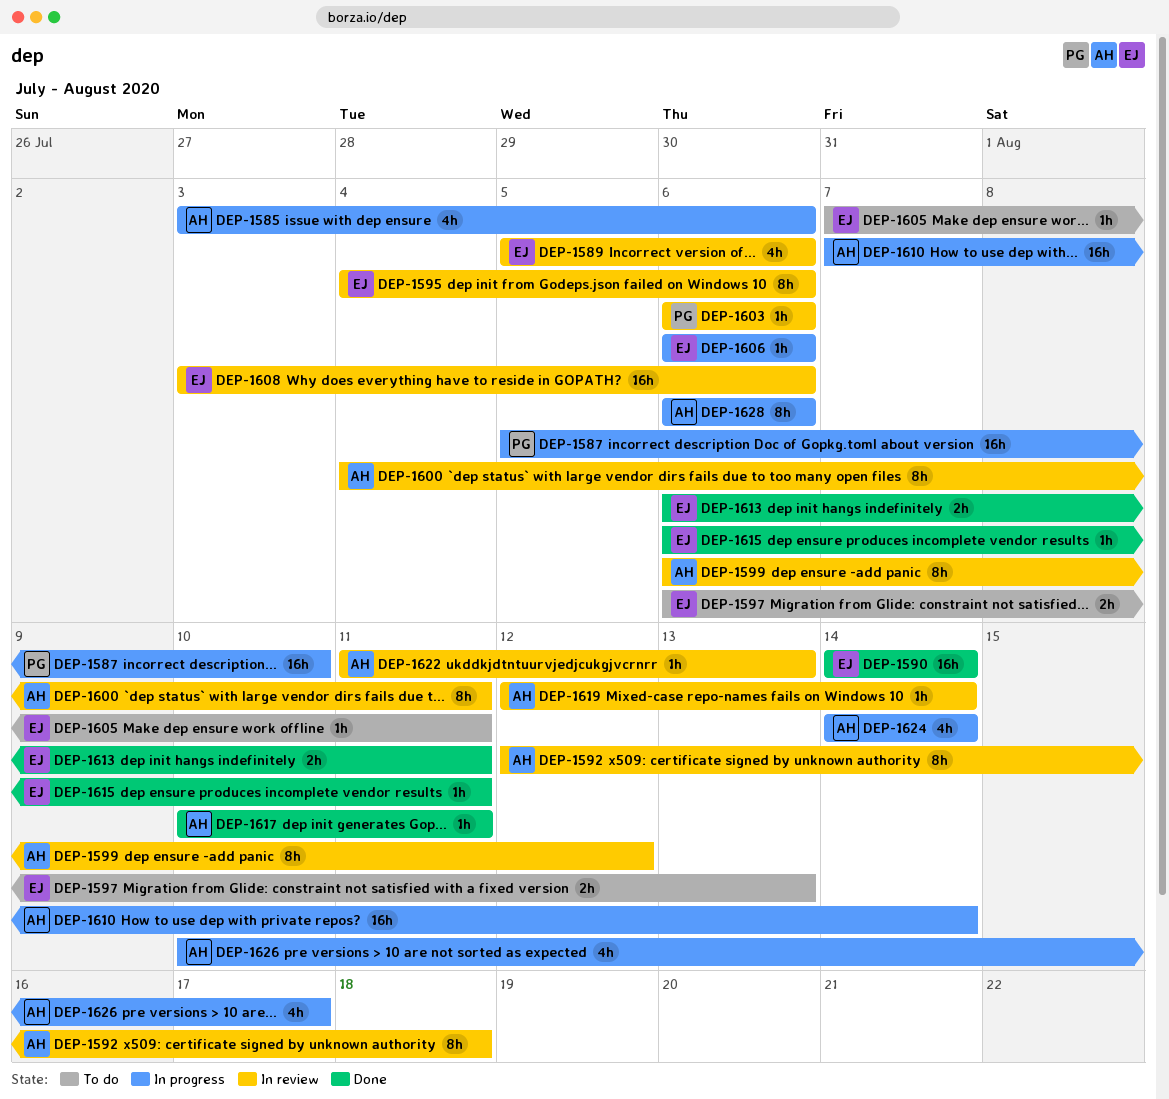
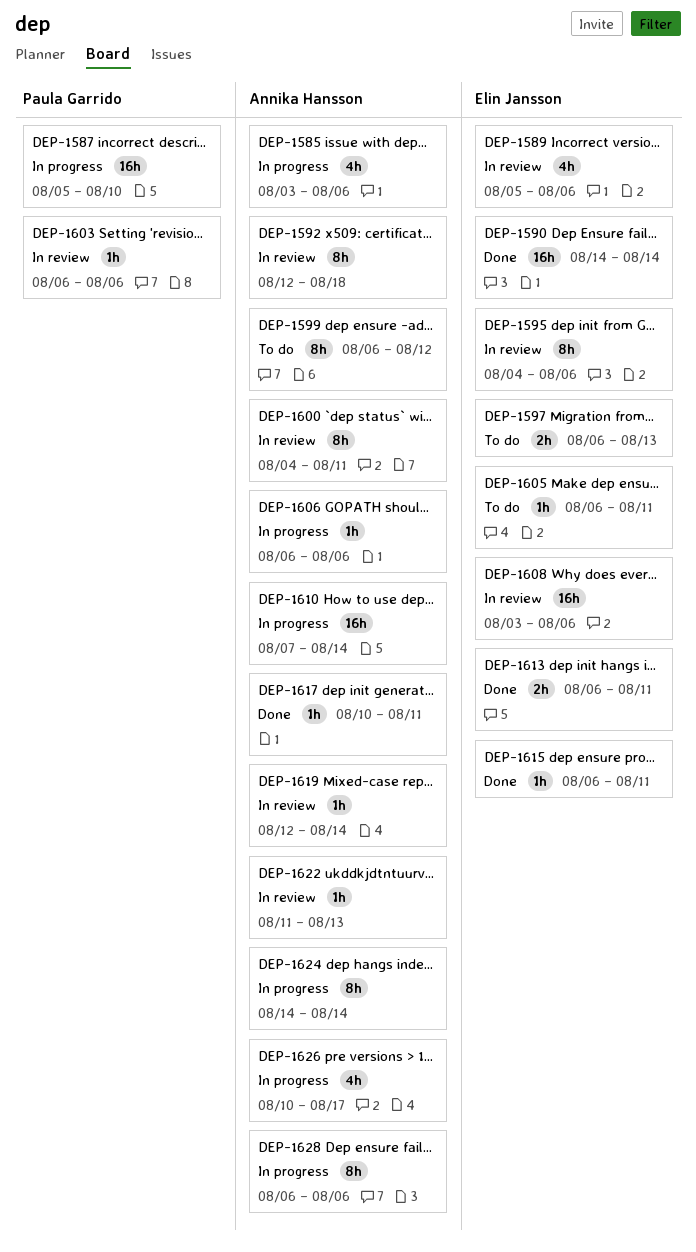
DEP-1599, status: In review -> To do
DEP-1605, start: Aug 7 -> Aug 6
DEP-1606, owner: Elin Jansson -> Annika Hansson
DEP-1624, estimate: 4h -> 8h

